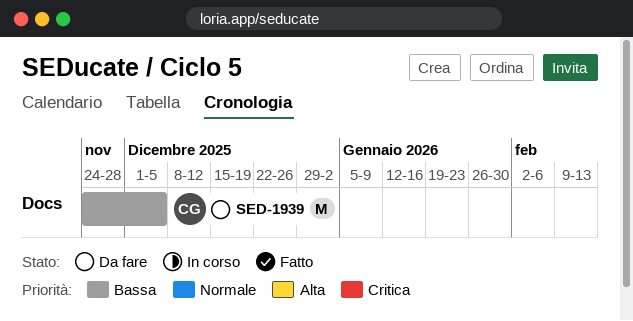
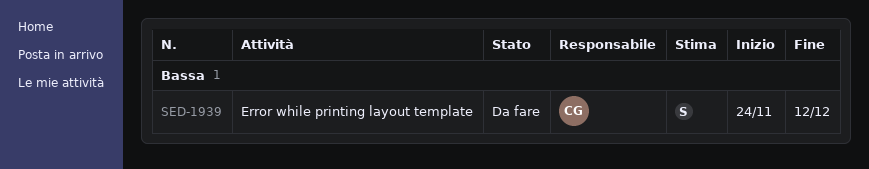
SED-1939, estimate: M -> S
SED-1939, due: Dec 5 -> Dec 12

